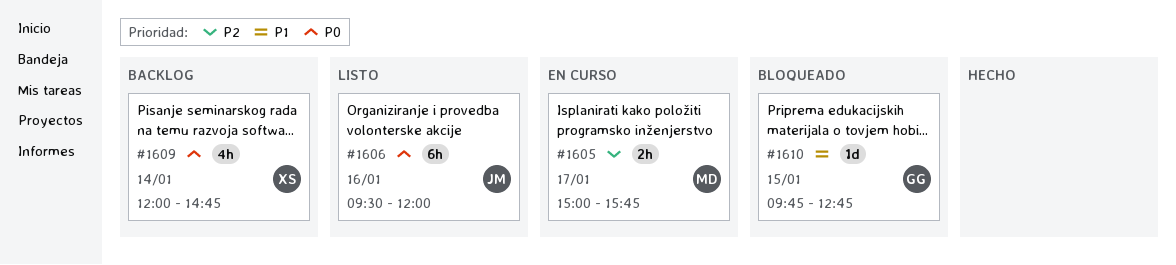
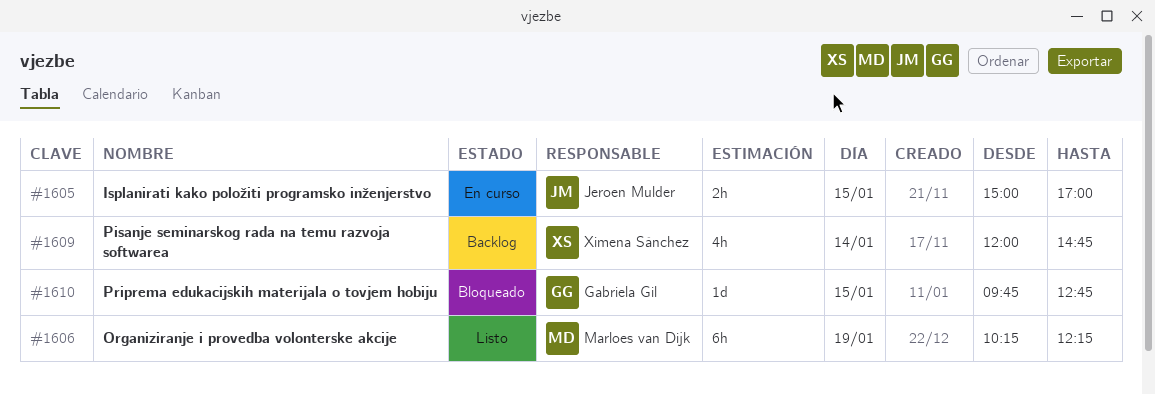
#1605, owner: Marloes van Dijk -> Jeroen Mulder
#1605, day: Jan 17 -> Jan 15
#1605, ends: 15:45 -> 17:00
#1606, owner: Jeroen Mulder -> Marloes van Dijk
#1606, day: Jan 16 -> Jan 19
#1606, begins: 09:30 -> 10:15
#1606, ends: 12:00 -> 12:15

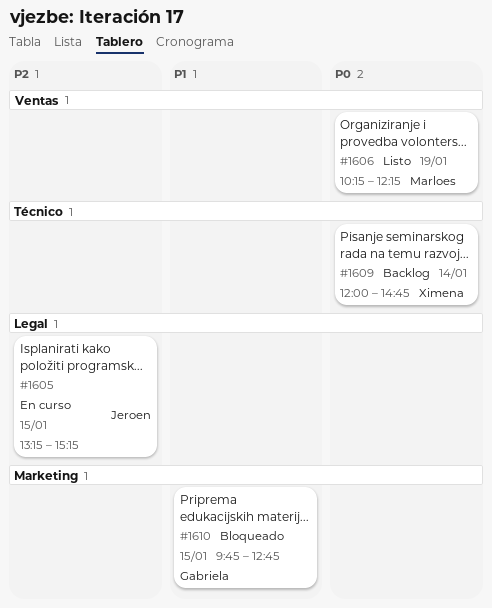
#1605, begins: 15:00 -> 13:15
#1605, ends: 17:00 -> 15:15

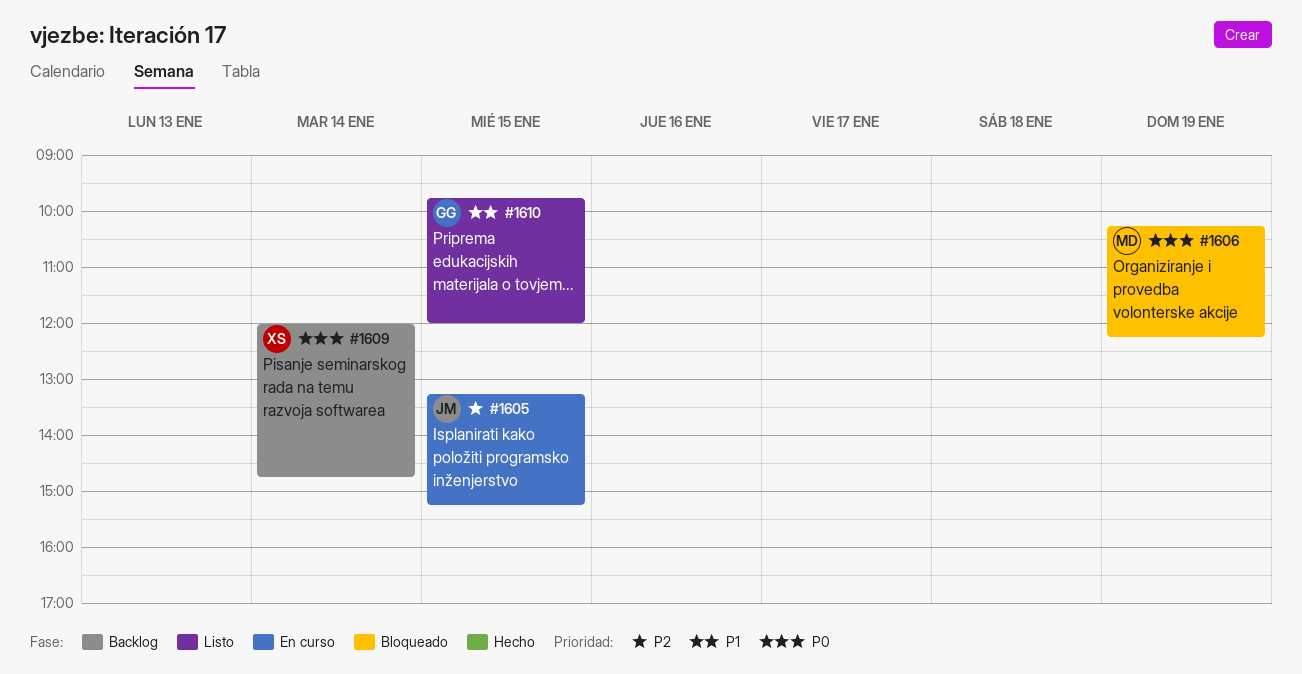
#1606, status: Listo -> Bloqueado
#1610, status: Bloqueado -> Listo
#1610, ends: 12:45 -> 12:00

